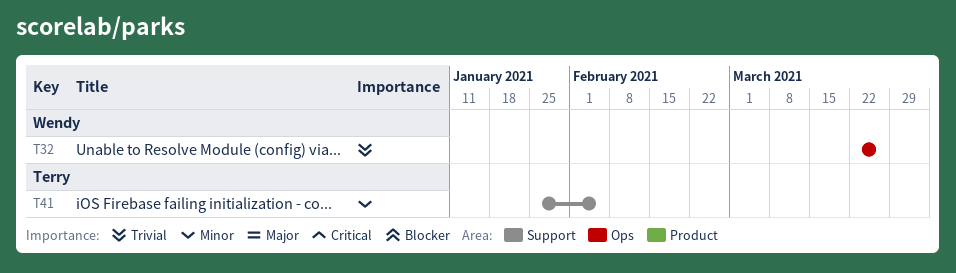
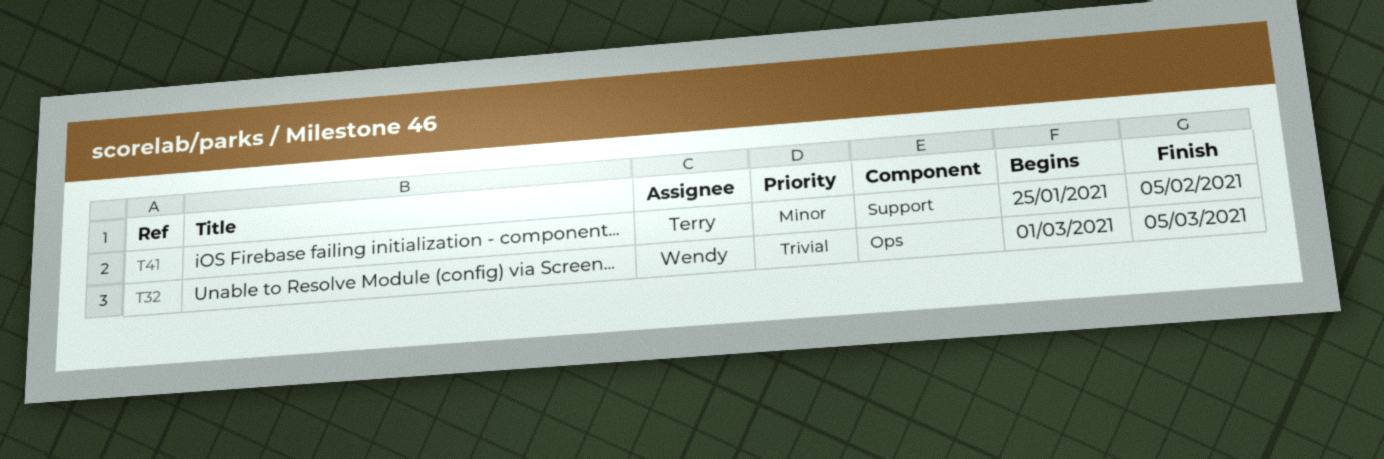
T32, start: Mar 22 -> Mar 1
T32, due: Mar 26 -> Mar 5

